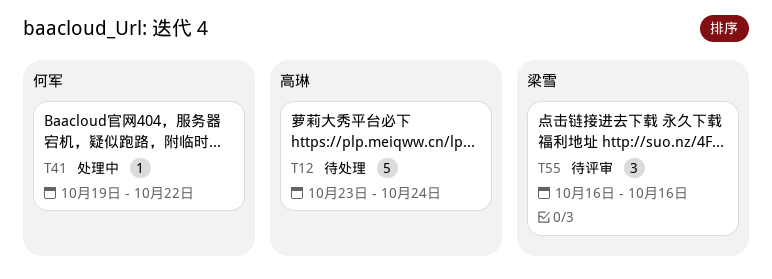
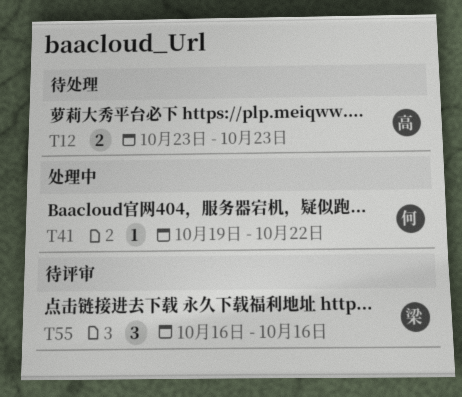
T12, estimate: 5 -> 2
T12, due: Oct 24 -> Oct 23

